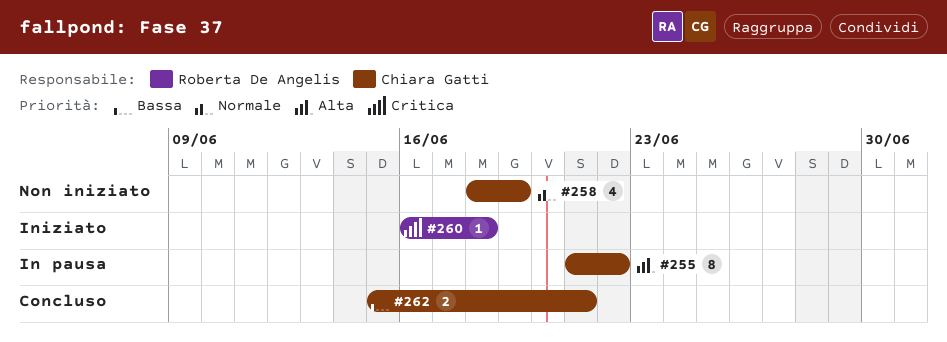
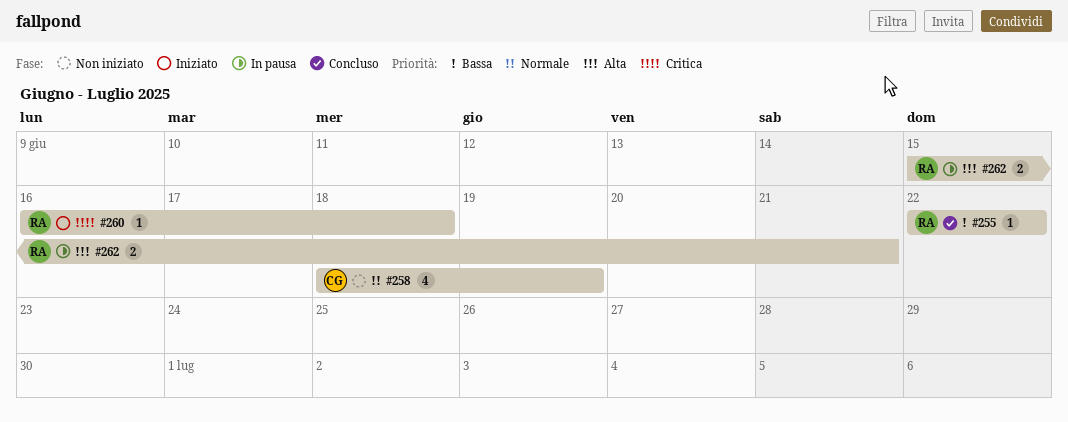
#255, status: In pausa -> Concluso
#255, owner: Chiara Gatti -> Roberta De Angelis
#255, priority: Alta -> Bassa
#255, estimate: 8 -> 1
#255, start: Jun 21 -> Jun 22
#262, status: Concluso -> In pausa
#262, owner: Chiara Gatti -> Roberta De Angelis
#262, priority: Bassa -> Alta

